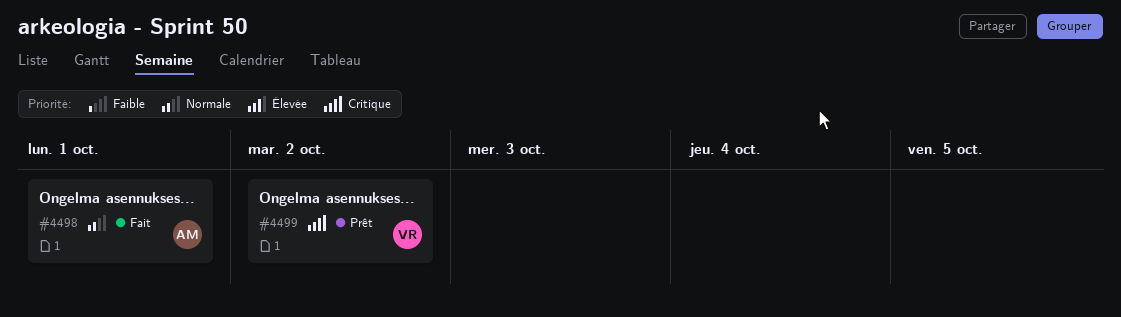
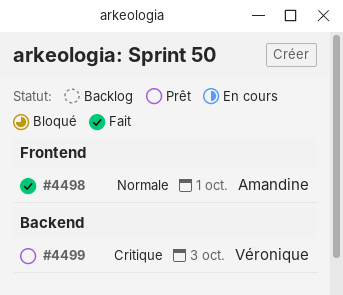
#4499, due: Oct 2 -> Oct 3

